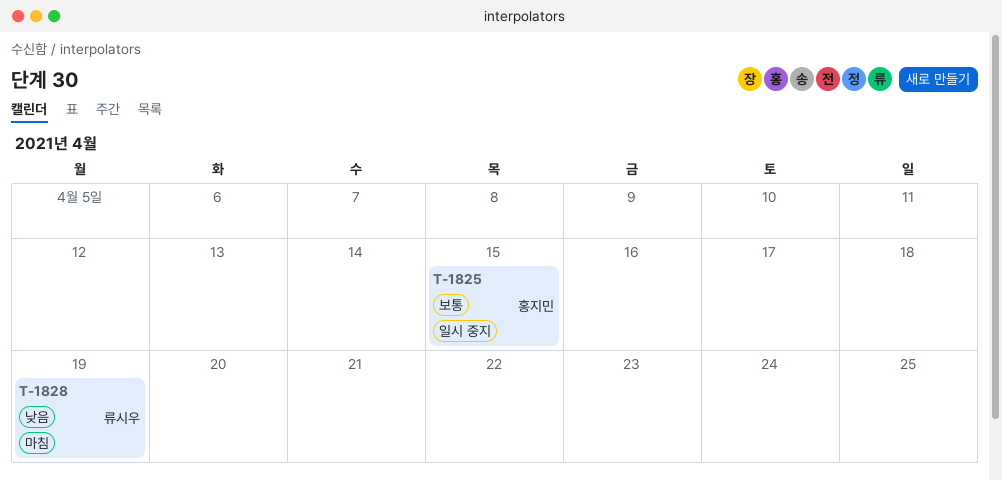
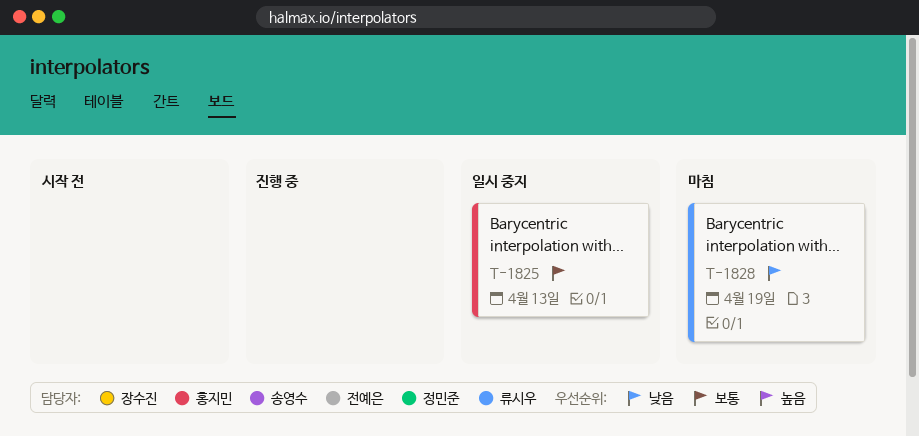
T-1825, due: Apr 15 -> Apr 13

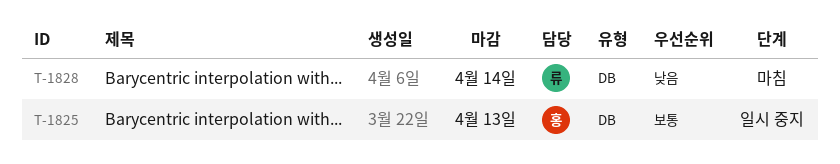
T-1828, due: Apr 19 -> Apr 14

